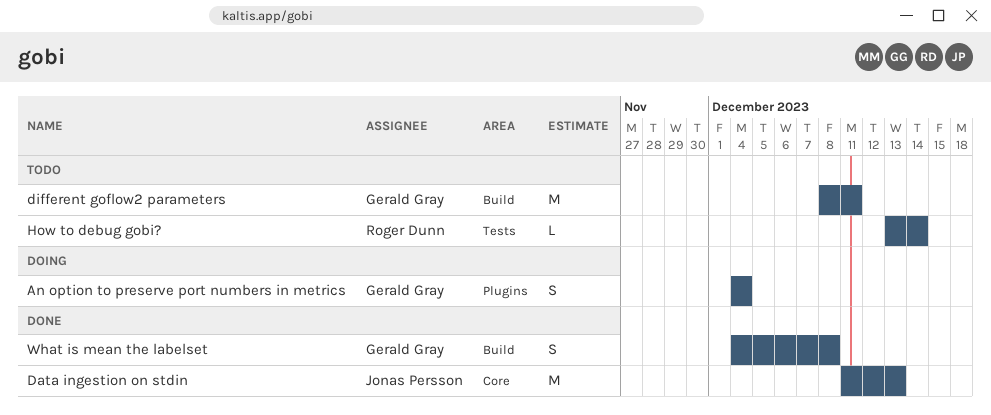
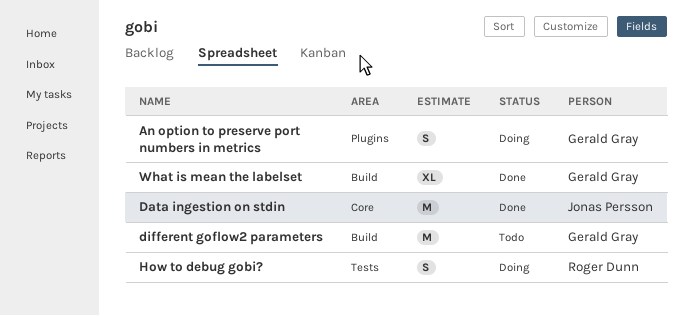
How to debug gobi?, status: Todo -> Doing
How to debug gobi?, estimate: L -> S
What is mean the labelset, estimate: S -> XL

